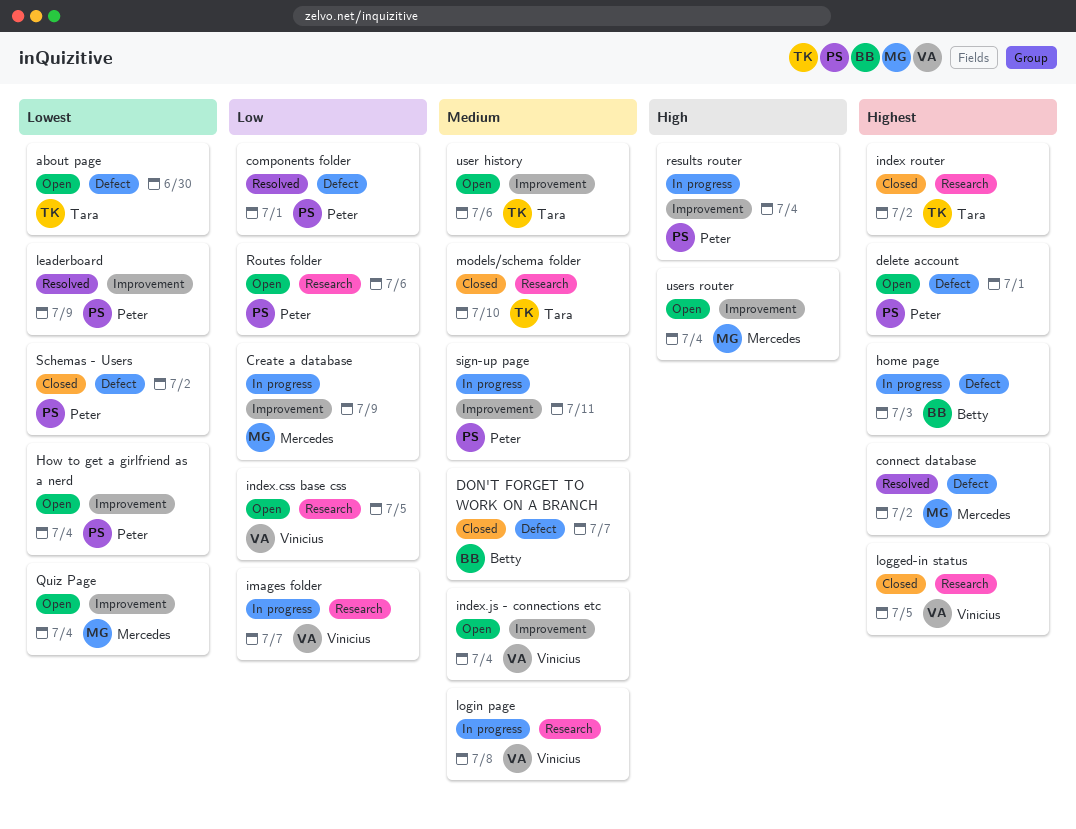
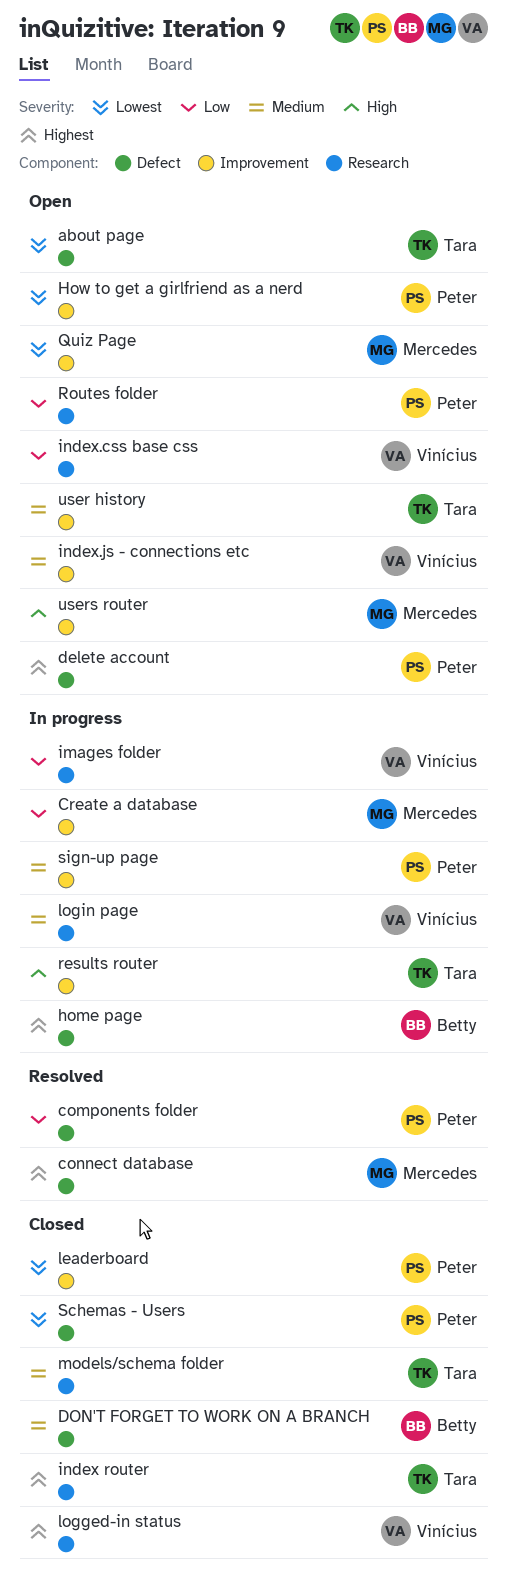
leaderboard, status: Resolved -> Closed
results router, owner: Peter -> Tara

